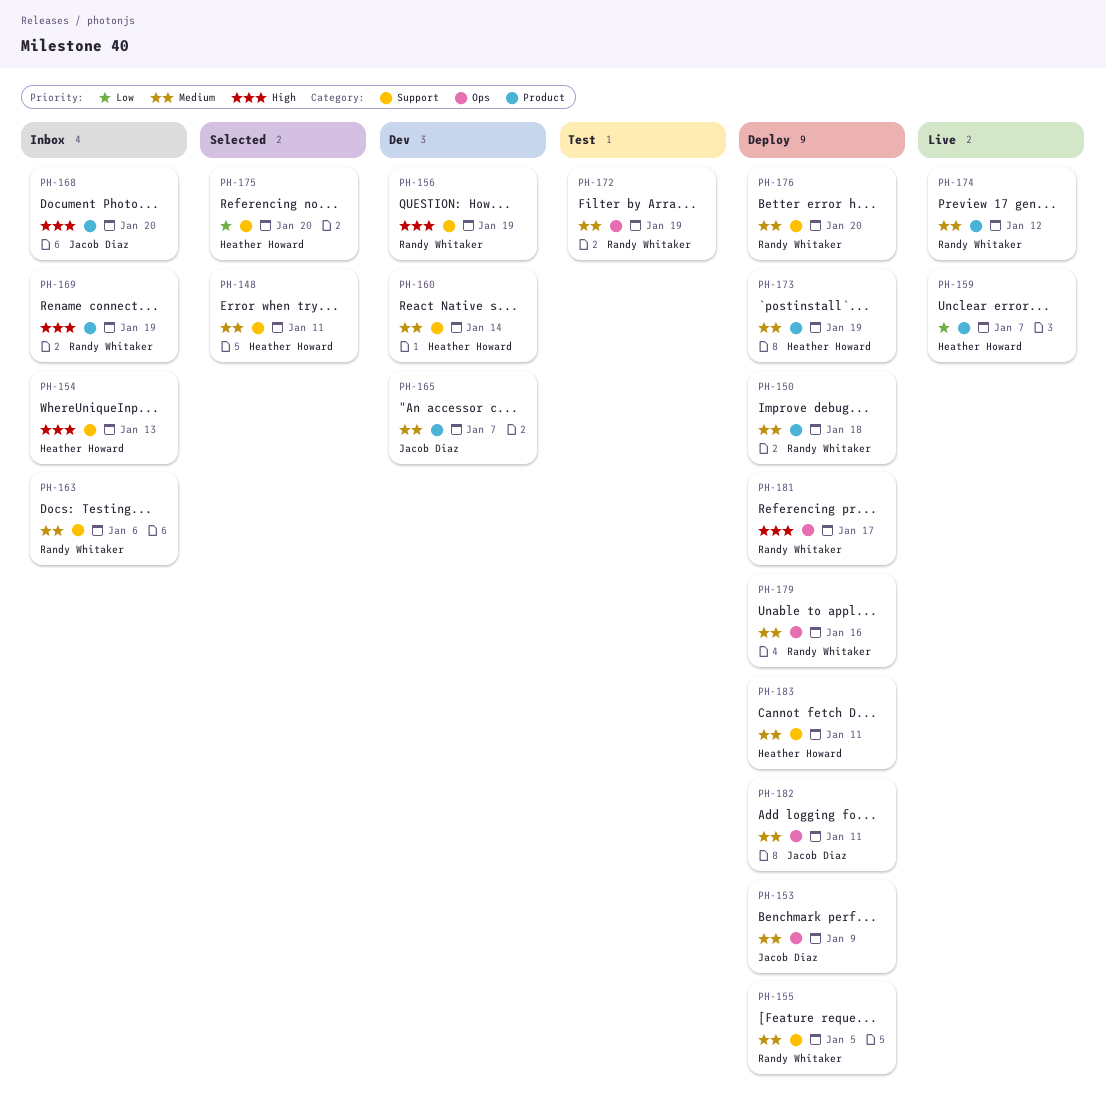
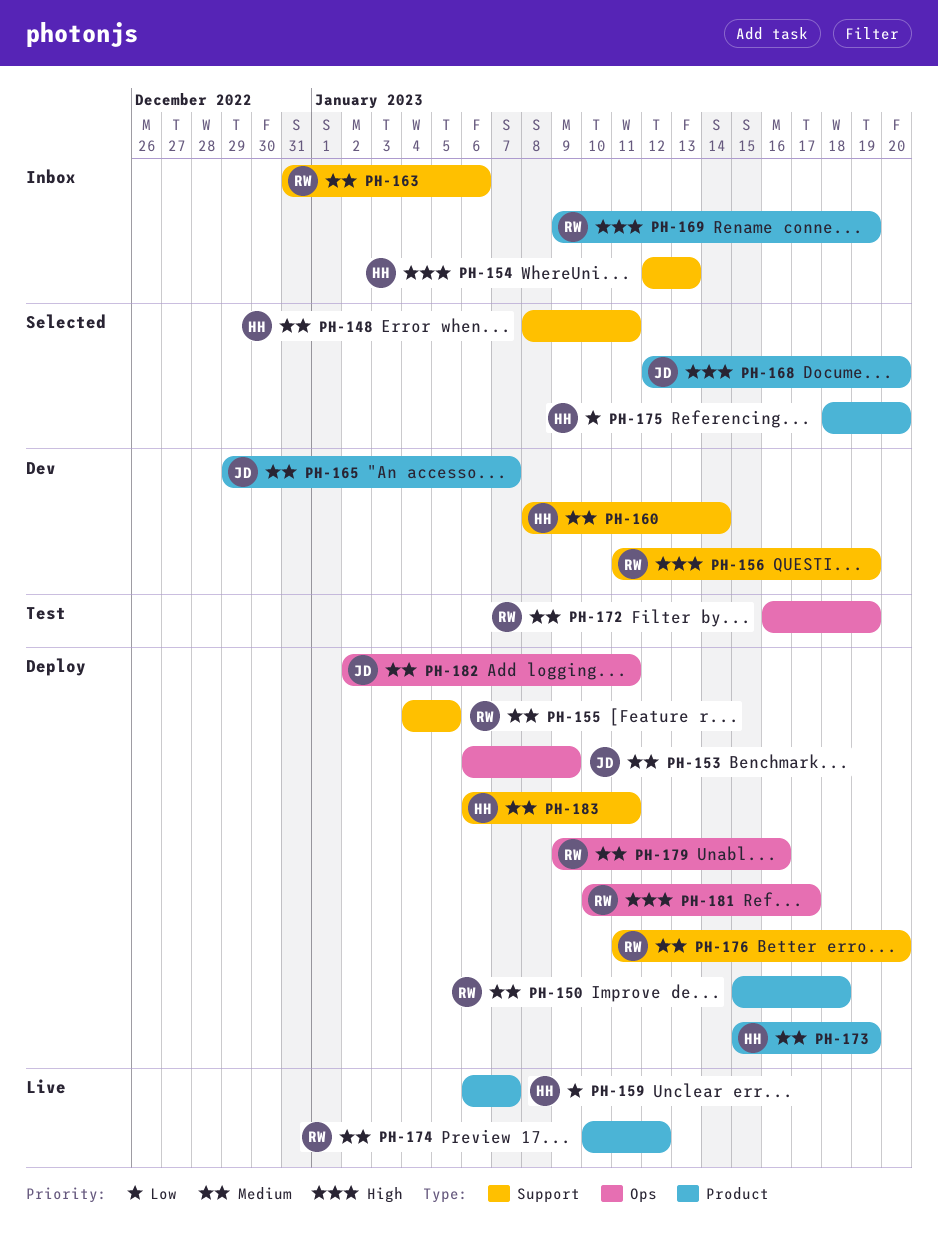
PH-168, status: Inbox -> Selected
PH-175, label: Support -> Product

